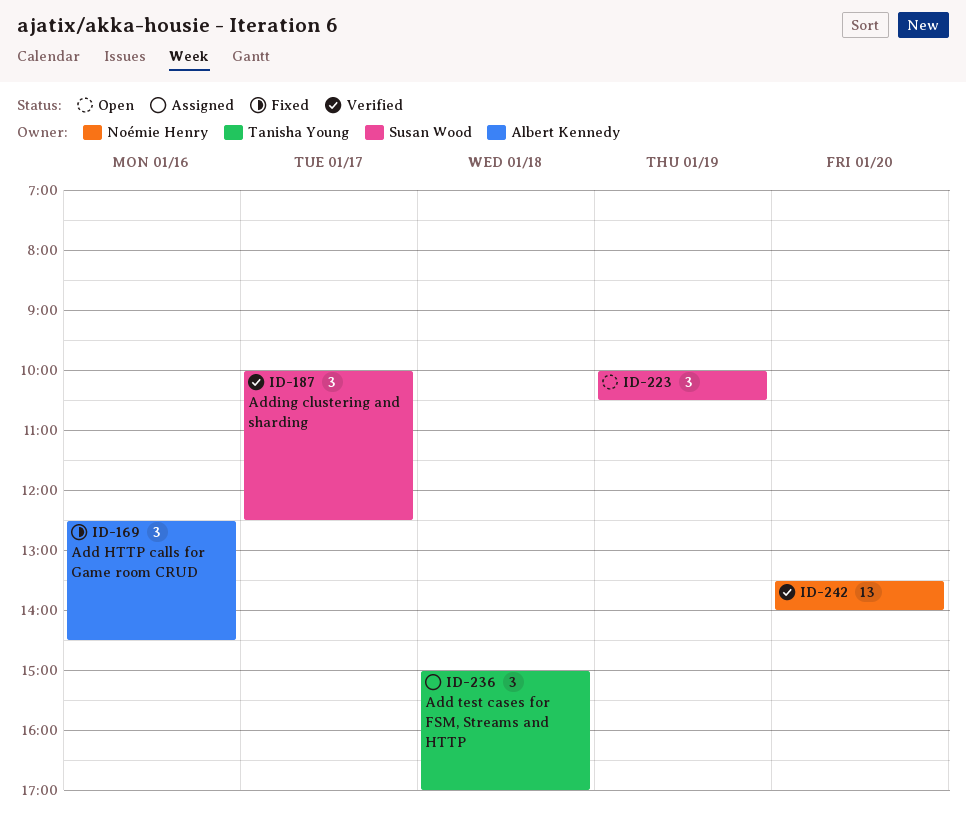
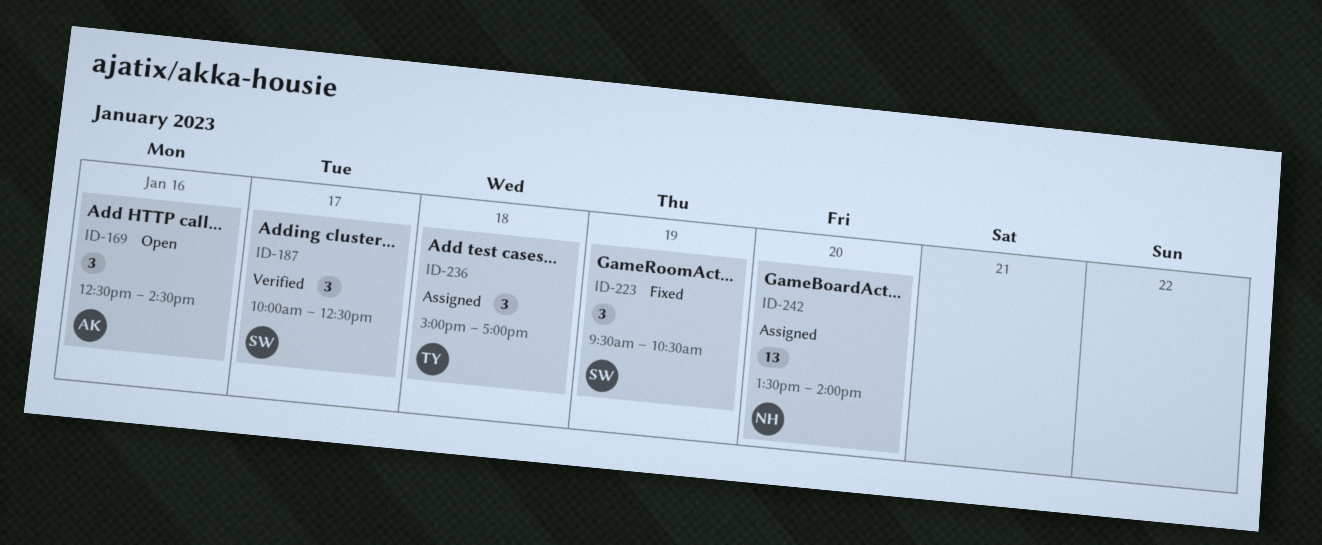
ID-169, status: Fixed -> Open
ID-223, status: Open -> Fixed
ID-223, begins: 10:00 -> 09:30
ID-242, status: Verified -> Assigned

